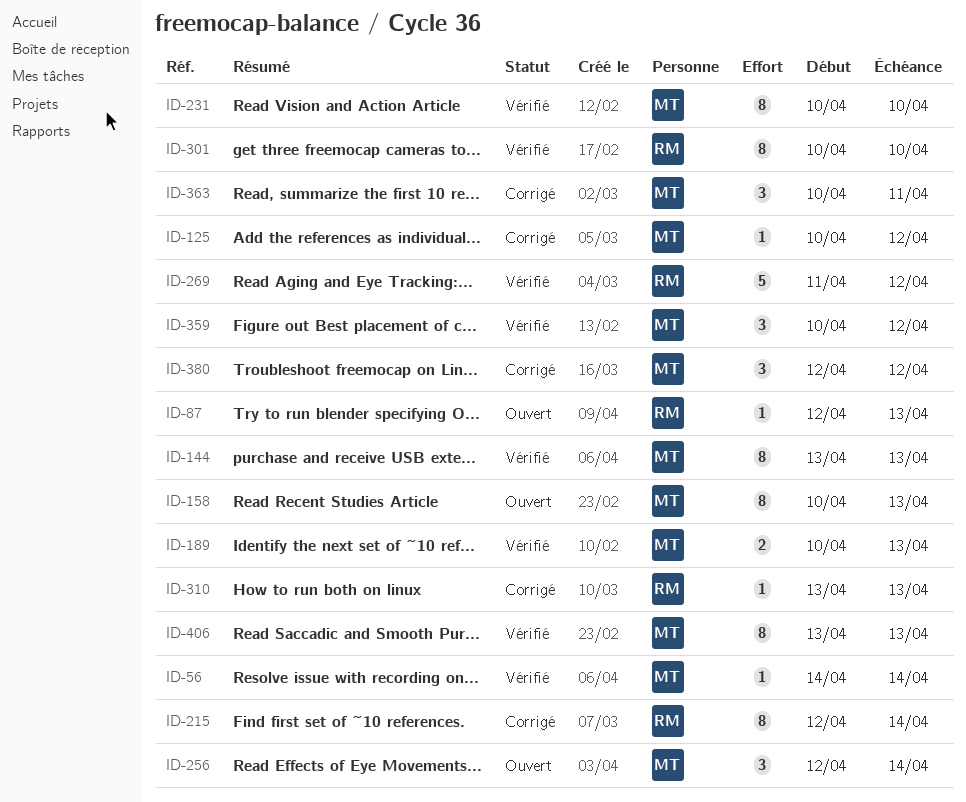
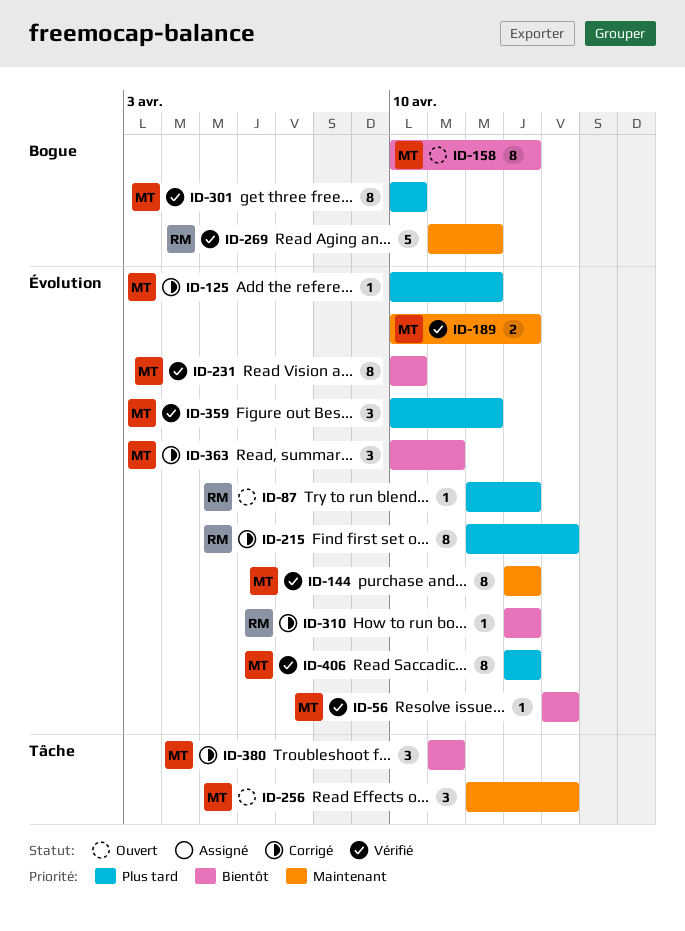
ID-301, owner: RM -> MT
ID-380, start: Apr 12 -> Apr 11
ID-380, due: Apr 12 -> Apr 11

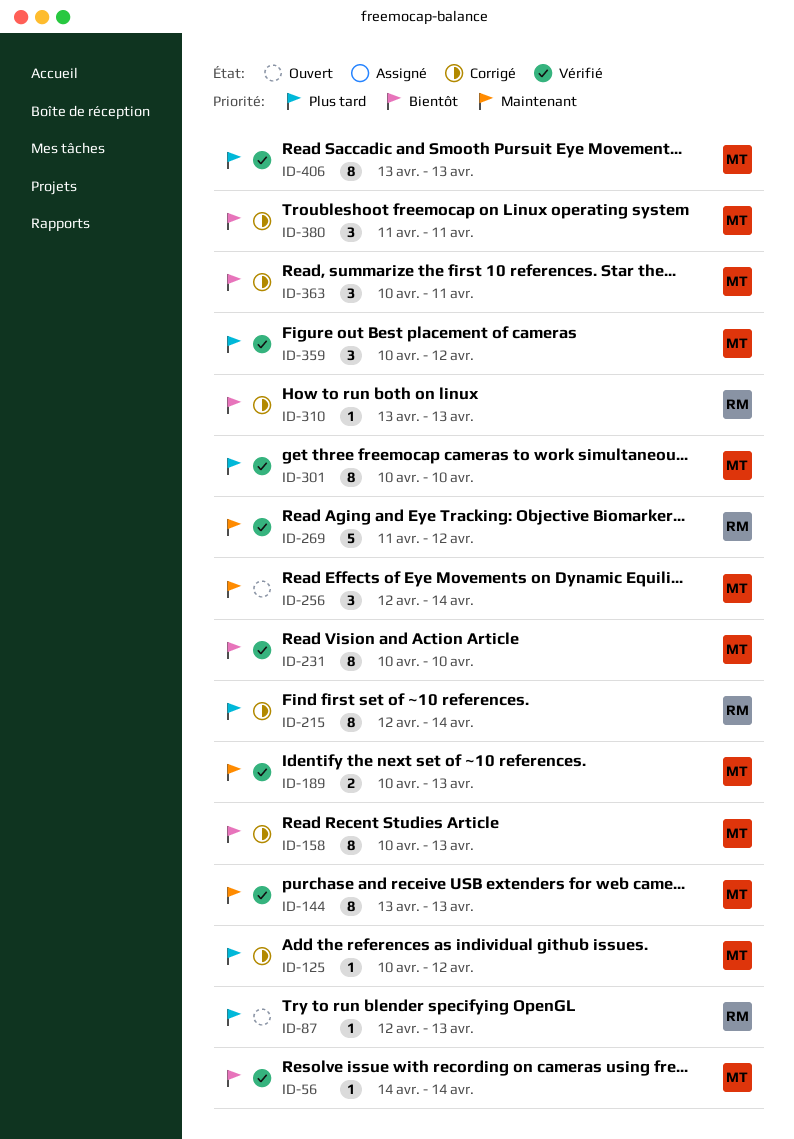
ID-158, status: Ouvert -> Corrigé

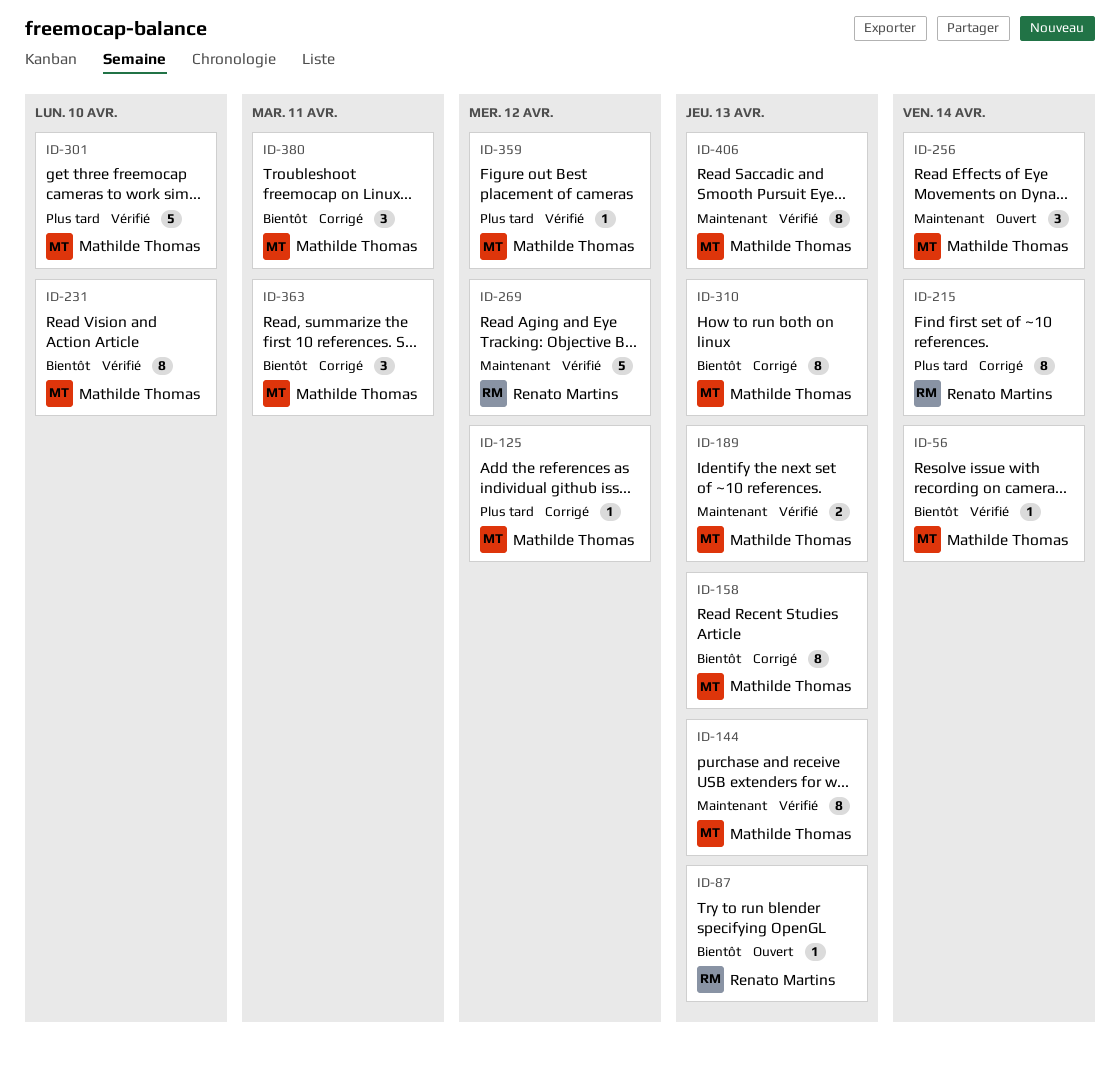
ID-87, priority: Plus tard -> Bientôt
ID-301, estimate: 8 -> 5
ID-310, owner: Renato Martins -> Mathilde Thomas
ID-310, estimate: 1 -> 8
ID-359, estimate: 3 -> 1
ID-406, priority: Plus tard -> Maintenant

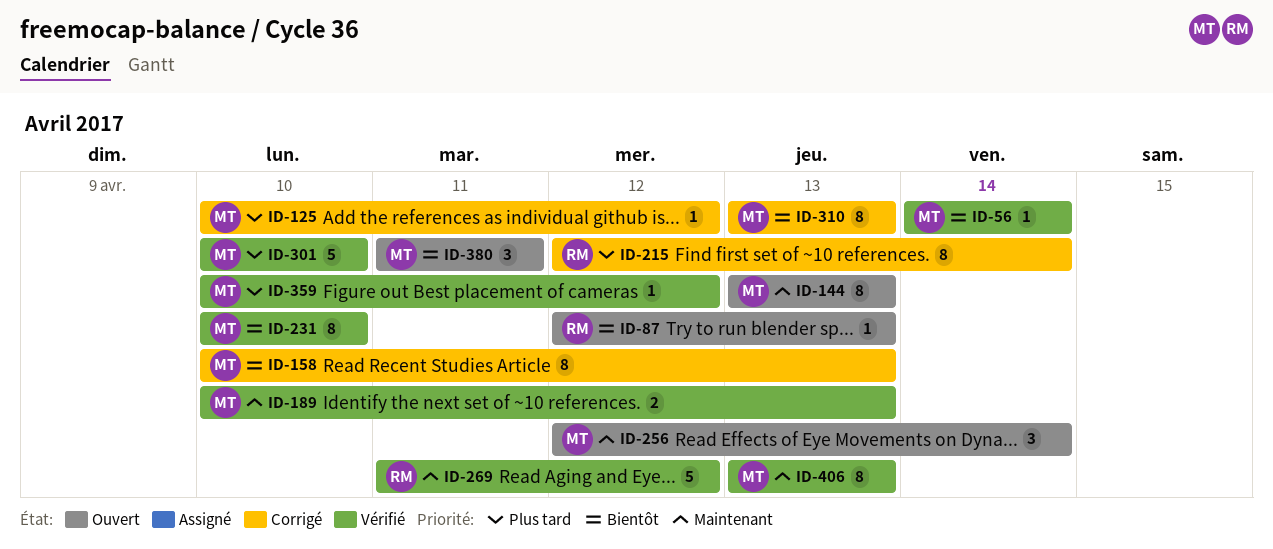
ID-144, status: Vérifié -> Ouvert
ID-363: present -> none
ID-380, status: Corrigé -> Ouvert

